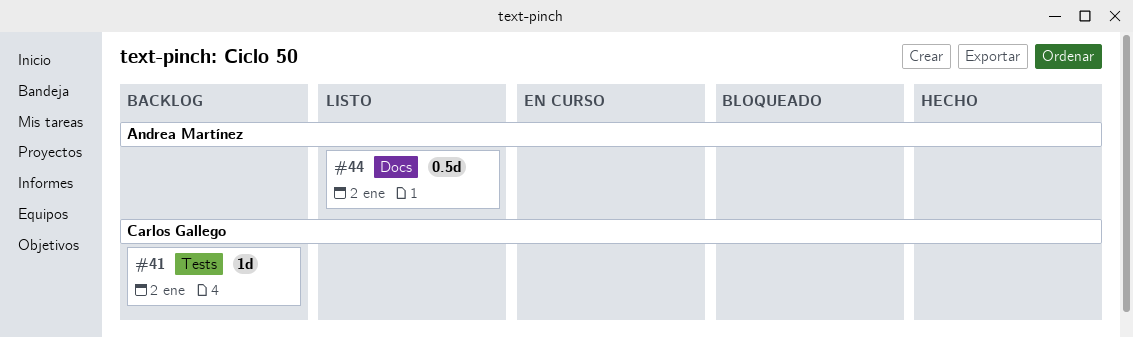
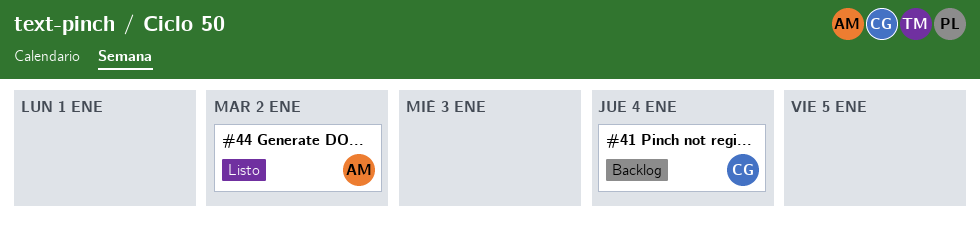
#41, due: Jan 2 -> Jan 4

